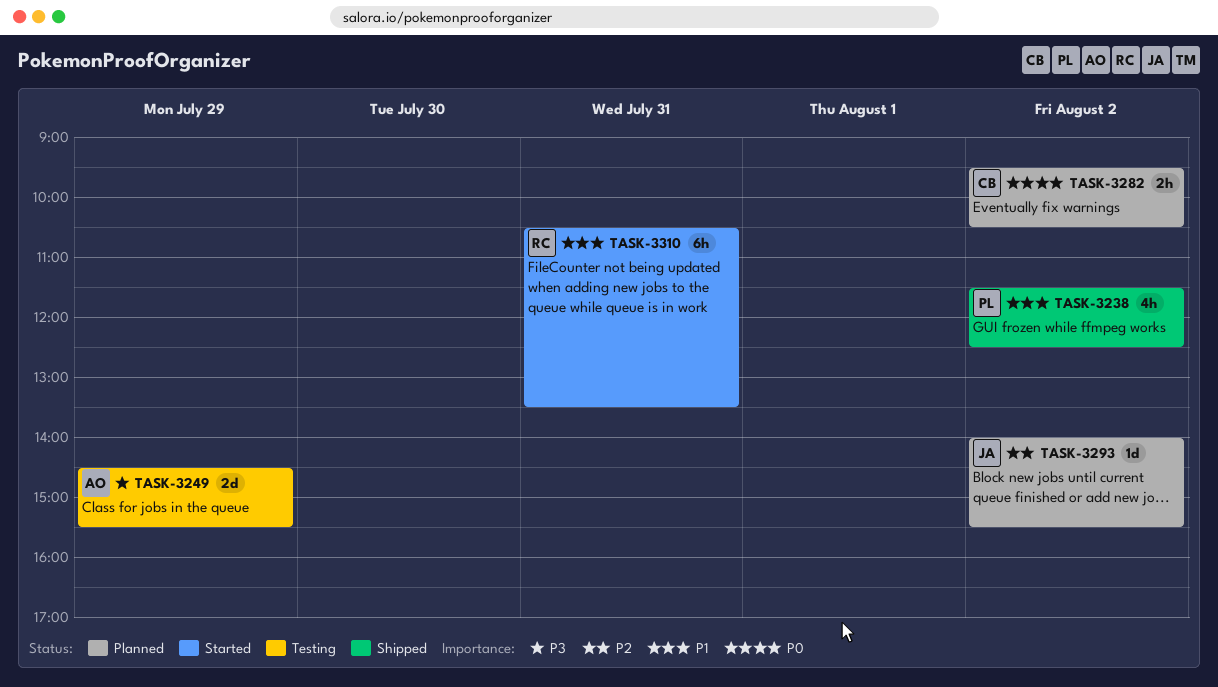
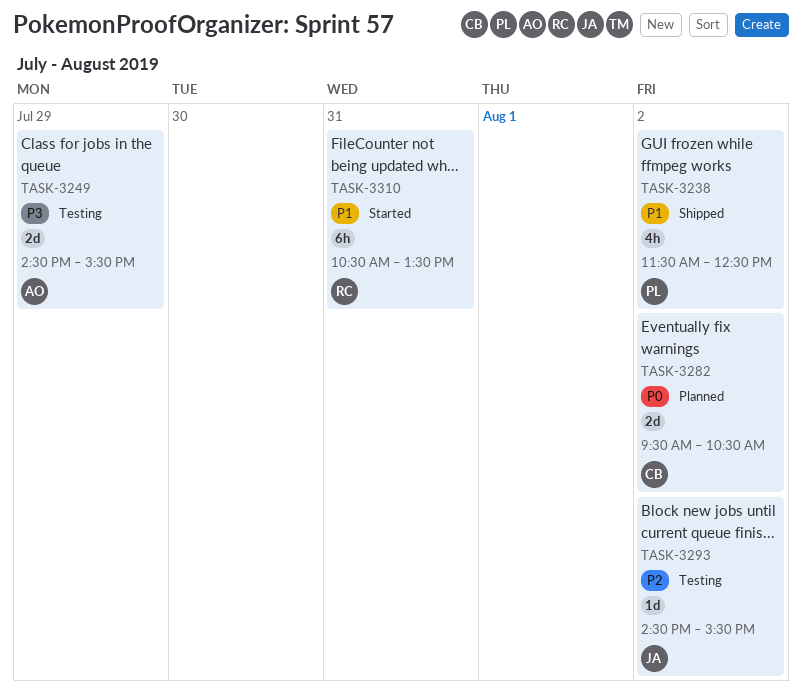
TASK-3282, estimate: 2h -> 2d
TASK-3293, status: Planned -> Testing
TASK-3293, begins: 14:00 -> 14:30

